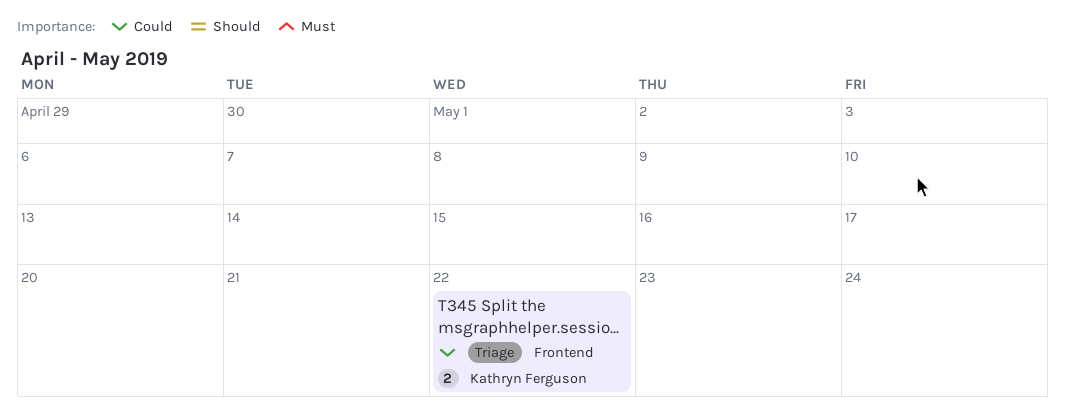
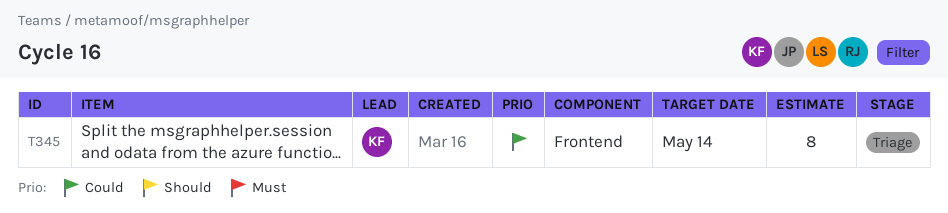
T345, estimate: 2 -> 8
T345, due: May 22 -> May 14

